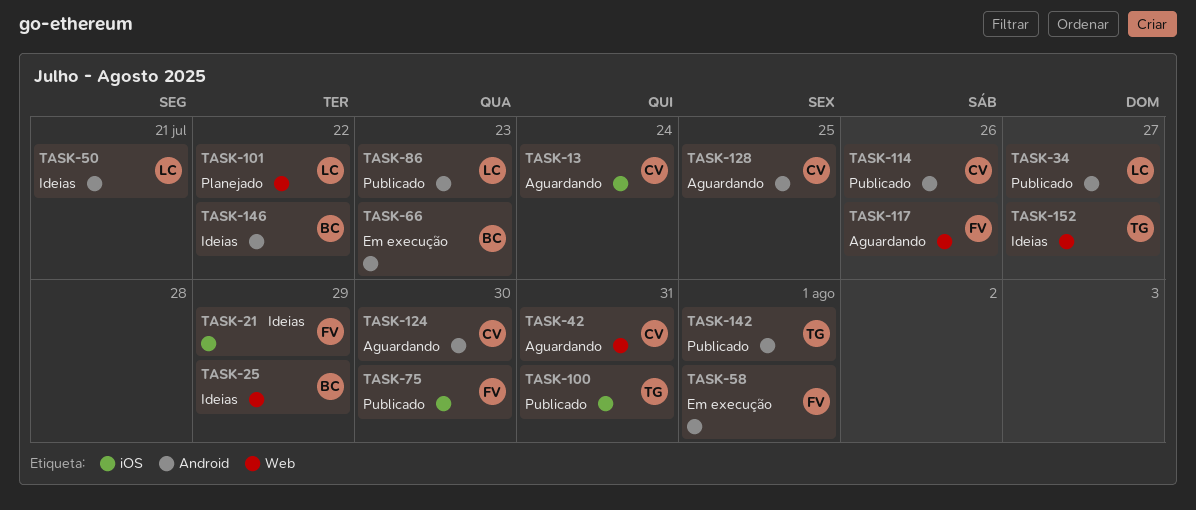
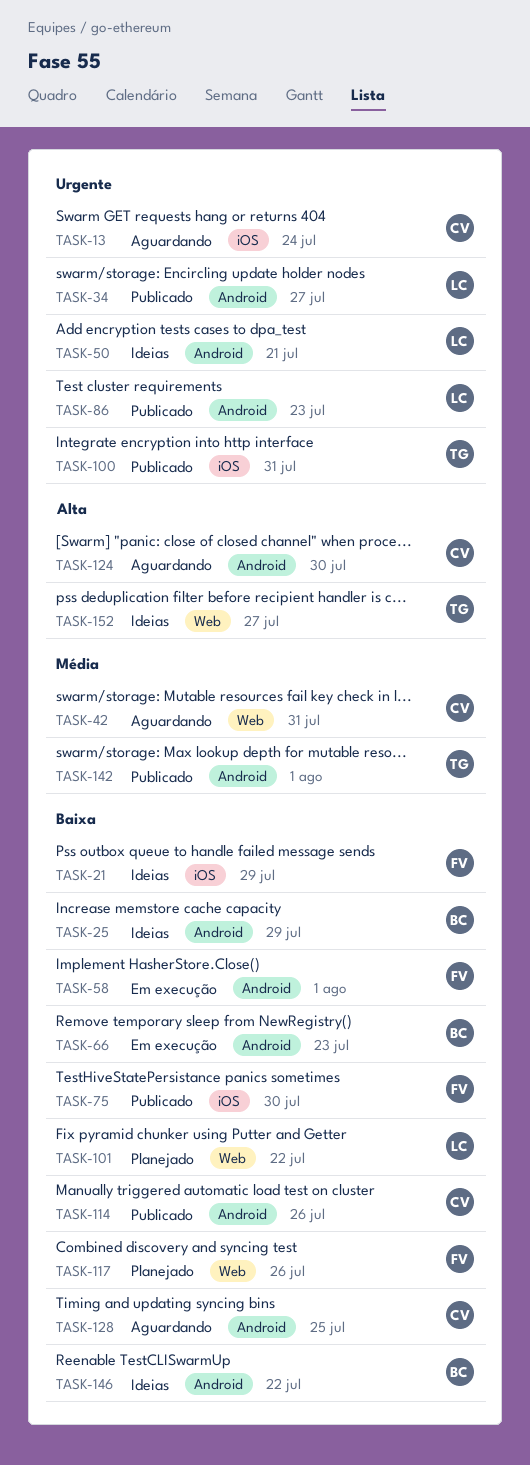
TASK-25, label: Web -> Android
TASK-117, status: Aguardando -> Planejado

